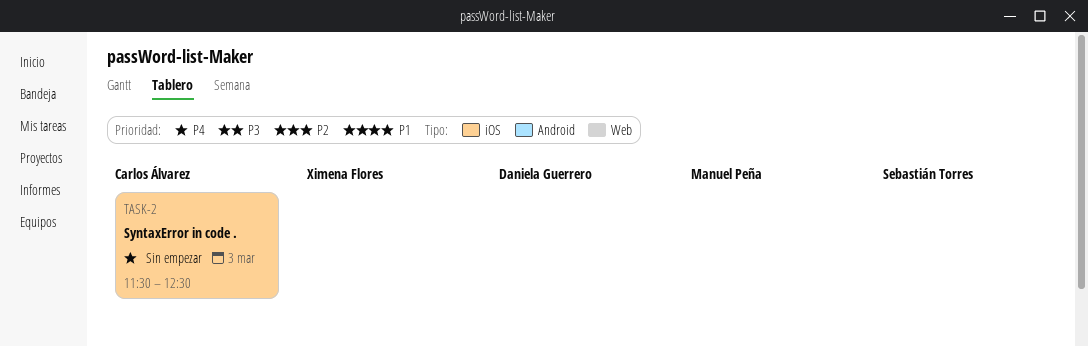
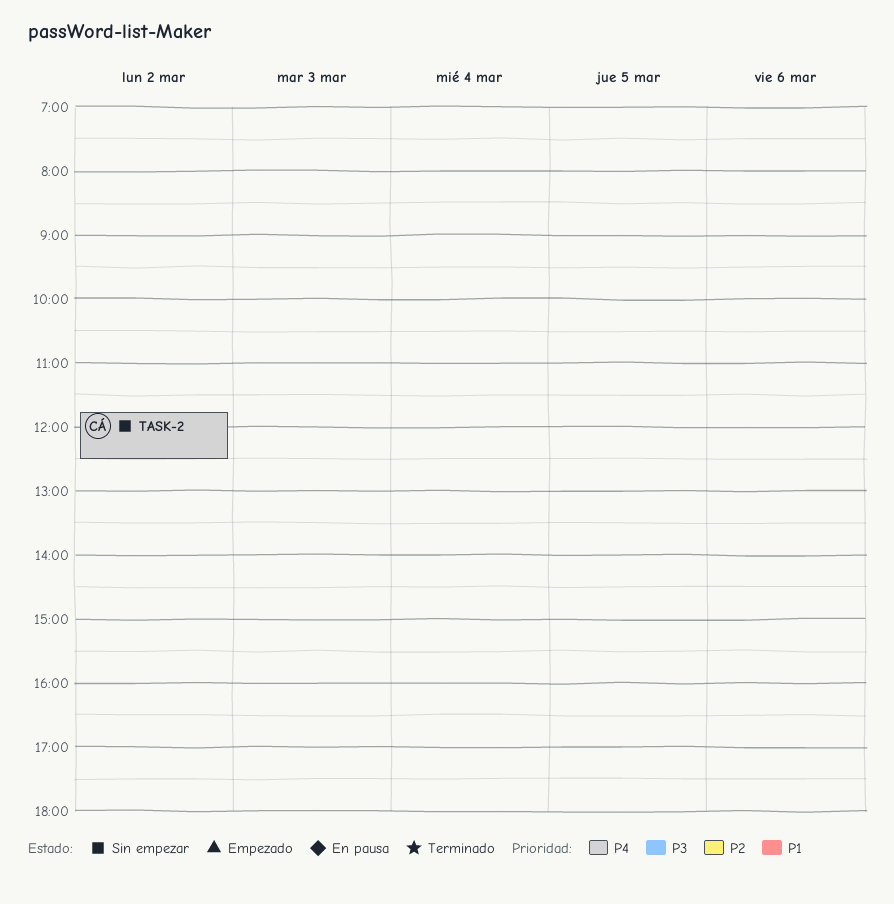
TASK-2, day: Mar 3 -> Mar 2
TASK-2, begins: 11:30 -> 11:45

